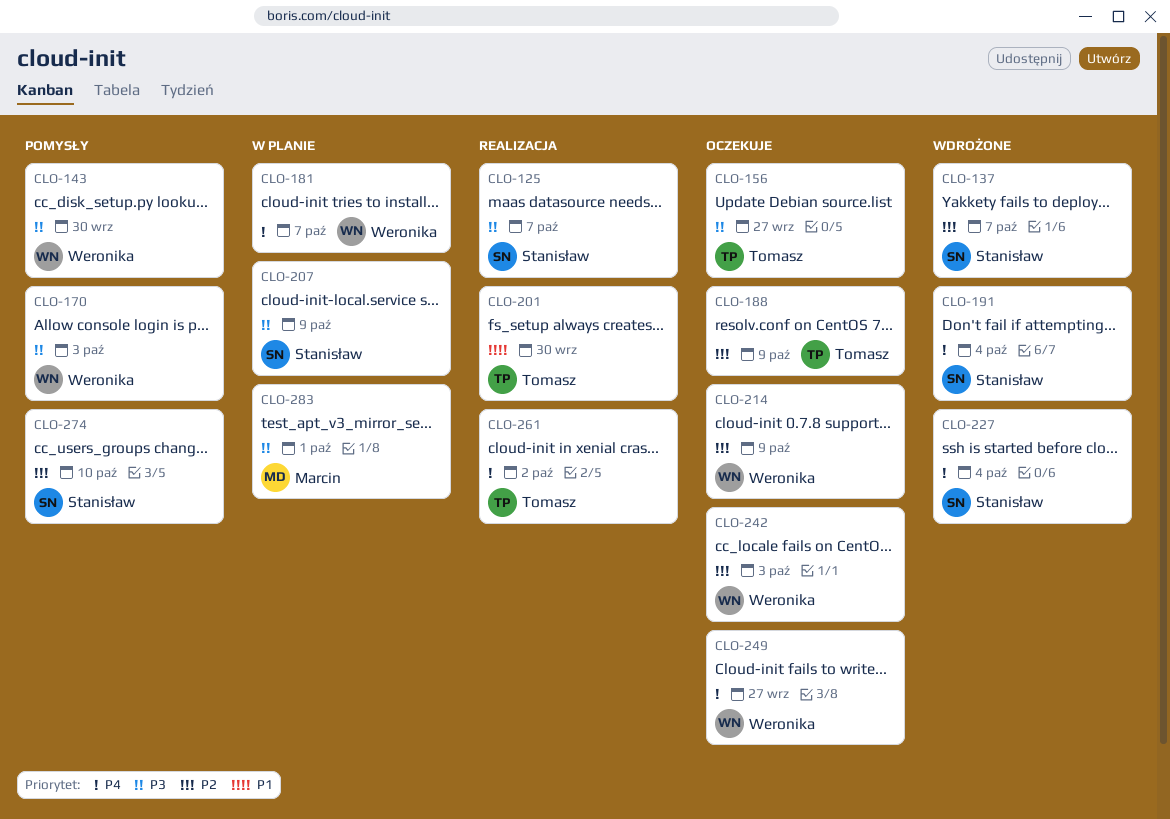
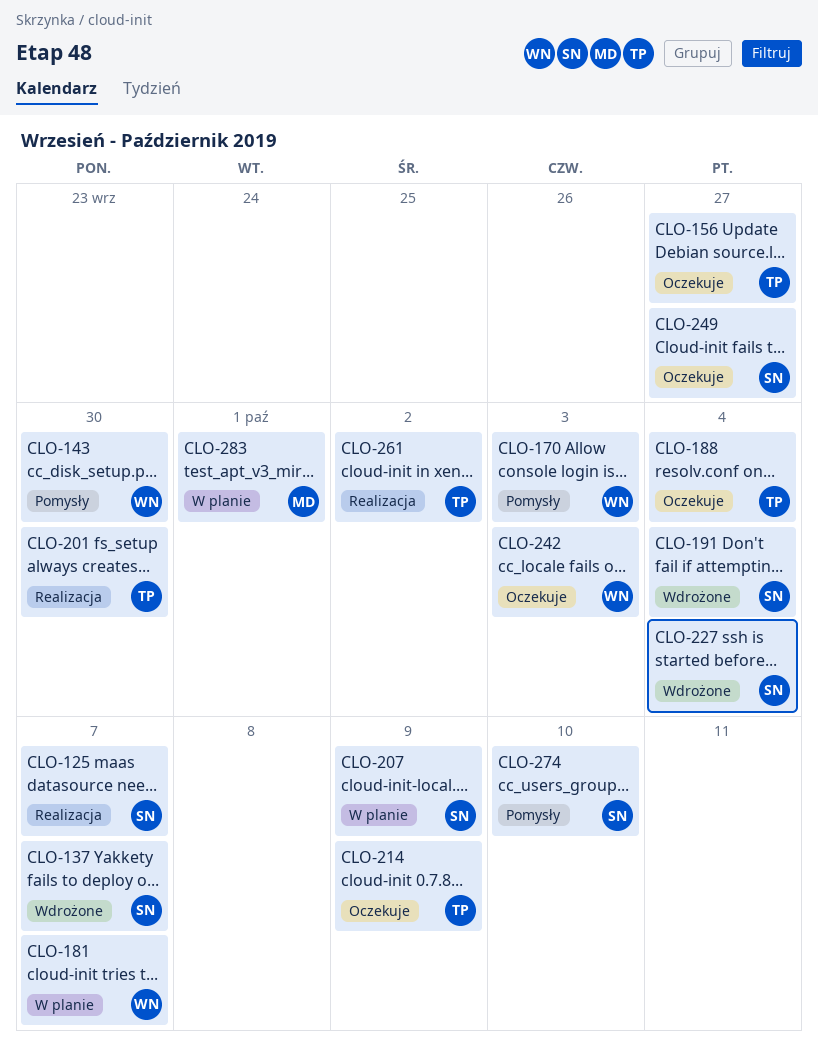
CLO-188, due: Oct 9 -> Oct 4
CLO-214, owner: Weronika -> Tomasz
CLO-249, owner: Weronika -> Stanisław

